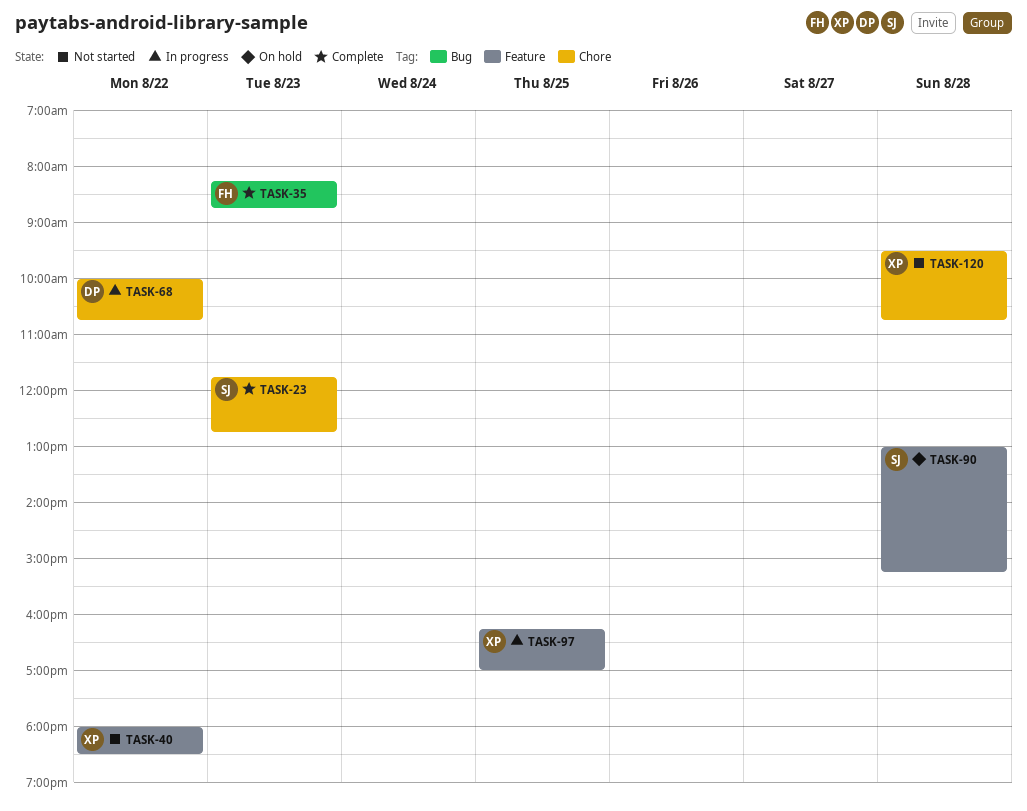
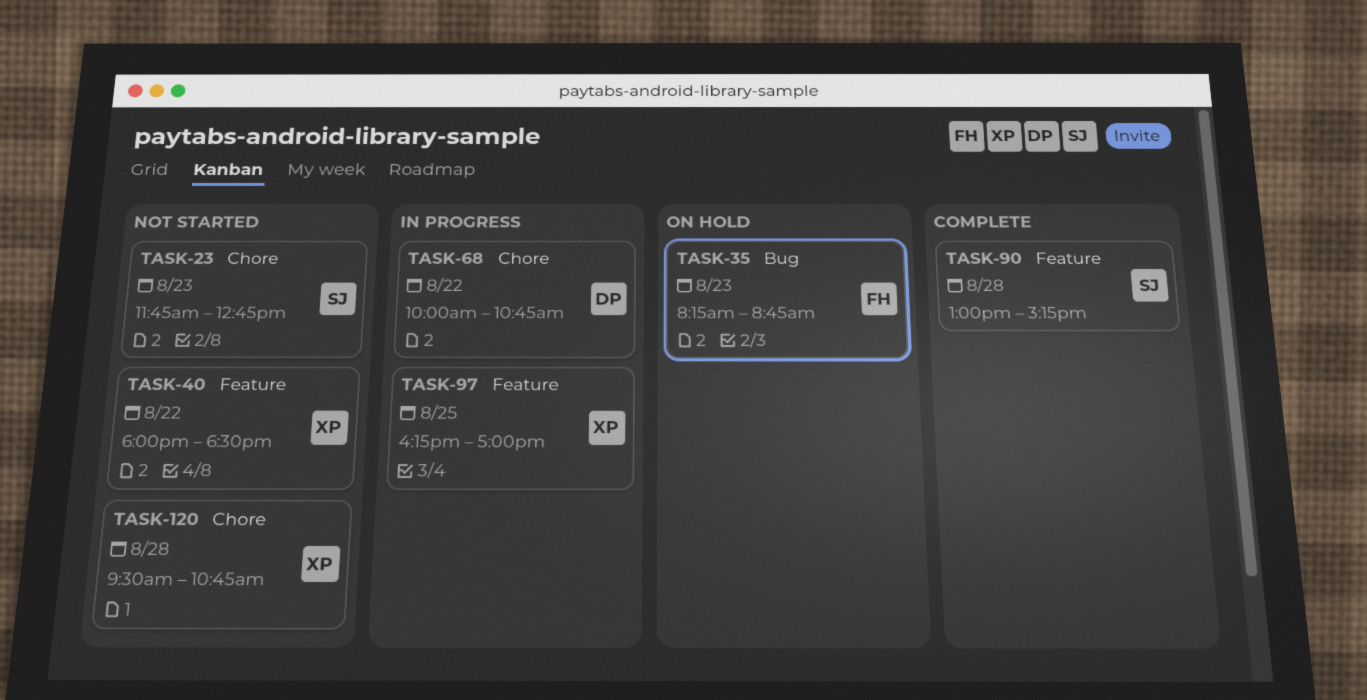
TASK-23, status: Complete -> Not started
TASK-35, status: Complete -> On hold
TASK-90, status: On hold -> Complete

